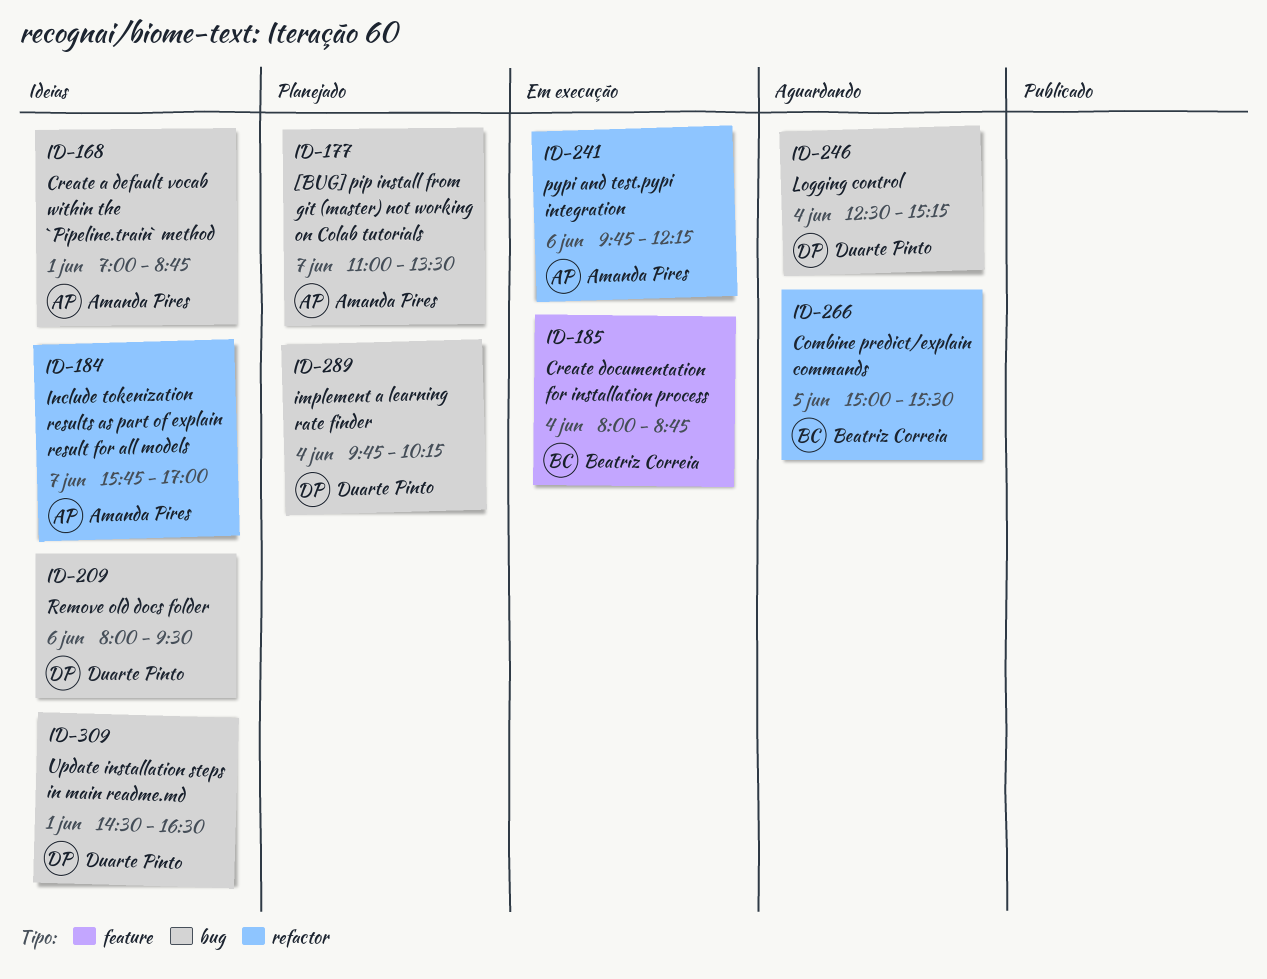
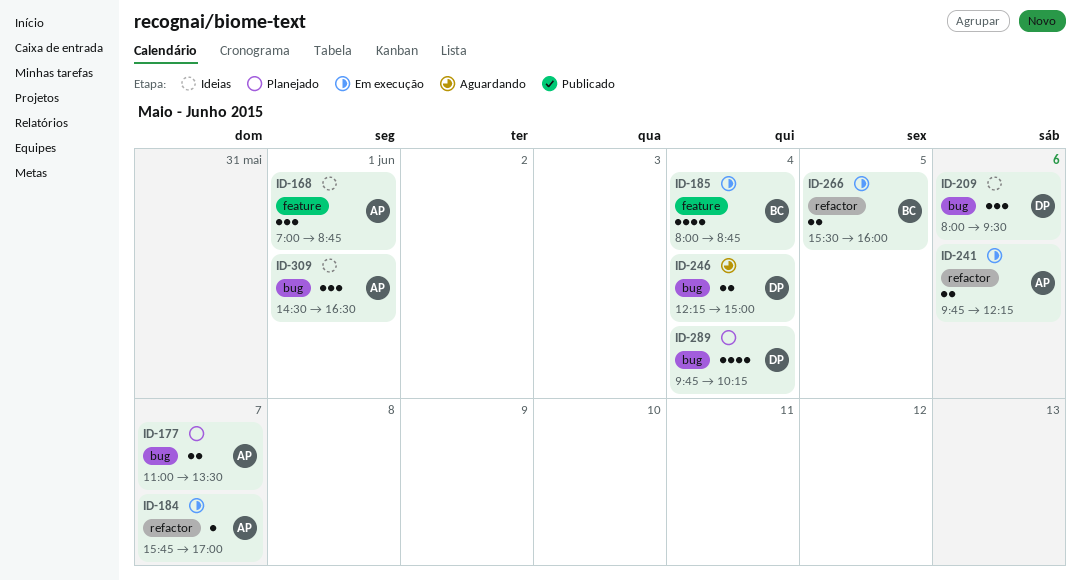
ID-168, label: bug -> feature
ID-184, status: Ideias -> Em execução
ID-246, begins: 12:30 -> 12:15
ID-246, ends: 15:15 -> 15:00
ID-266, status: Aguardando -> Em execução
ID-266, begins: 15:00 -> 15:30
ID-266, ends: 15:30 -> 16:00
ID-309, owner: Duarte Pinto -> Amanda Pires

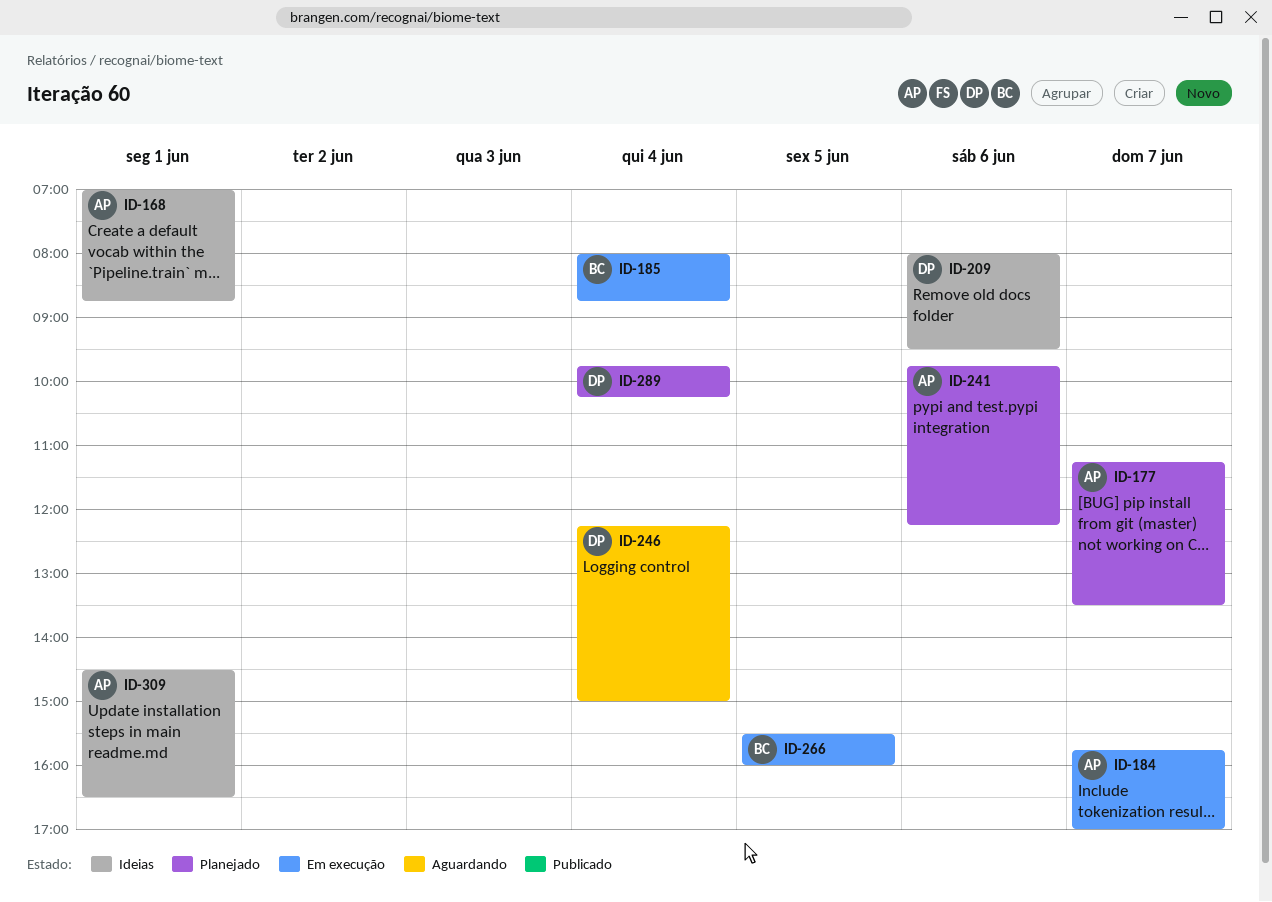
ID-177, begins: 11:00 -> 11:15
ID-241, status: Em execução -> Planejado

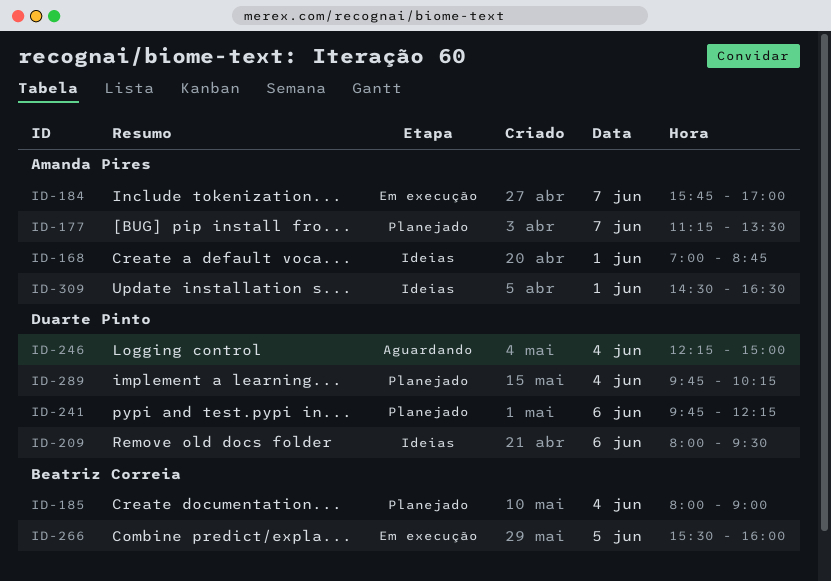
ID-185, status: Em execução -> Planejado
ID-185, ends: 08:45 -> 09:00
ID-241, owner: Amanda Pires -> Duarte Pinto

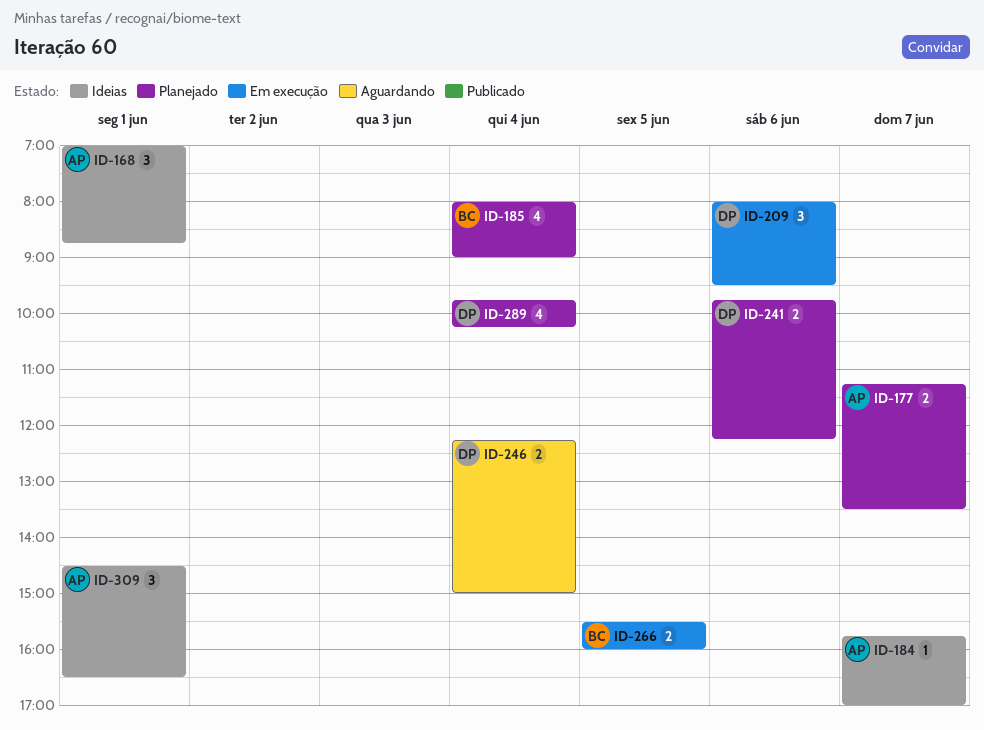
ID-184, status: Em execução -> Ideias
ID-209, status: Ideias -> Em execução

